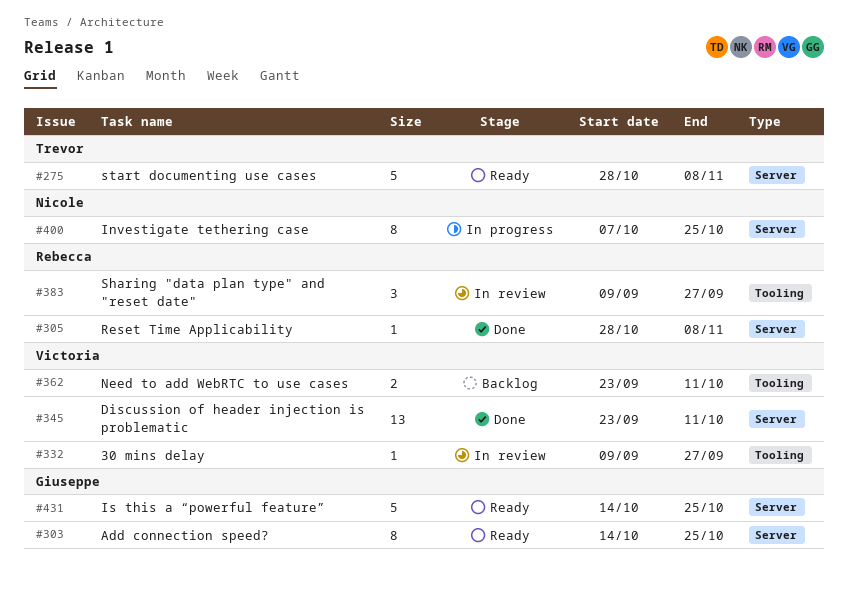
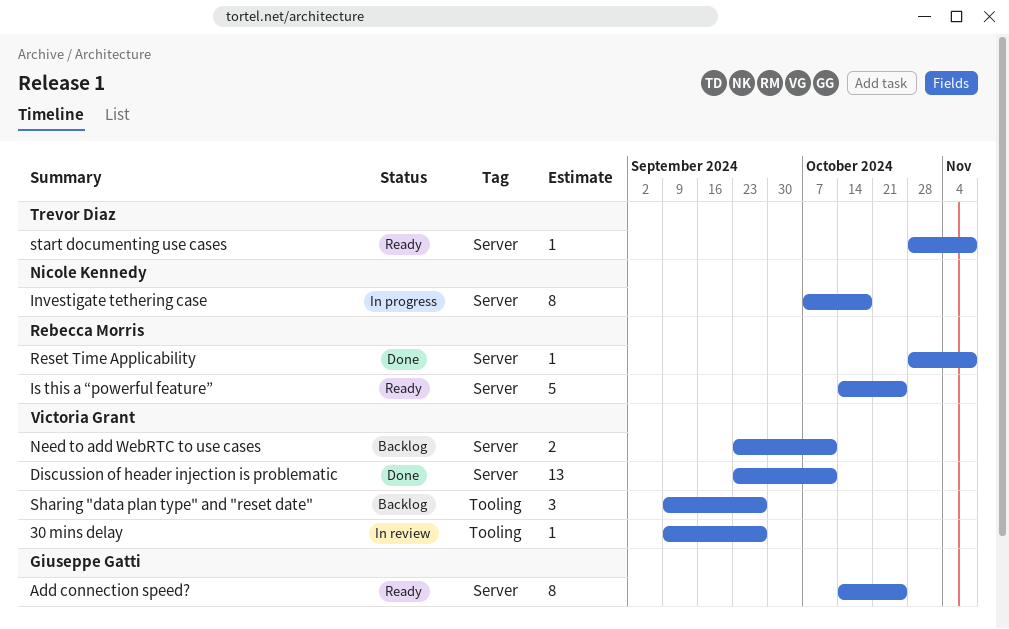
Investigate tethering case, due: Oct 25 -> Oct 18
Is this a “powerful feature”, owner: Giuseppe Gatti -> Rebecca Morris
Need to add WebRTC to use cases, label: Tooling -> Server
Sharing "data plan type" and "reset date", status: In review -> Backlog
Sharing "data plan type" and "reset date", owner: Rebecca Morris -> Victoria Grant
start documenting use cases, estimate: 5 -> 1

